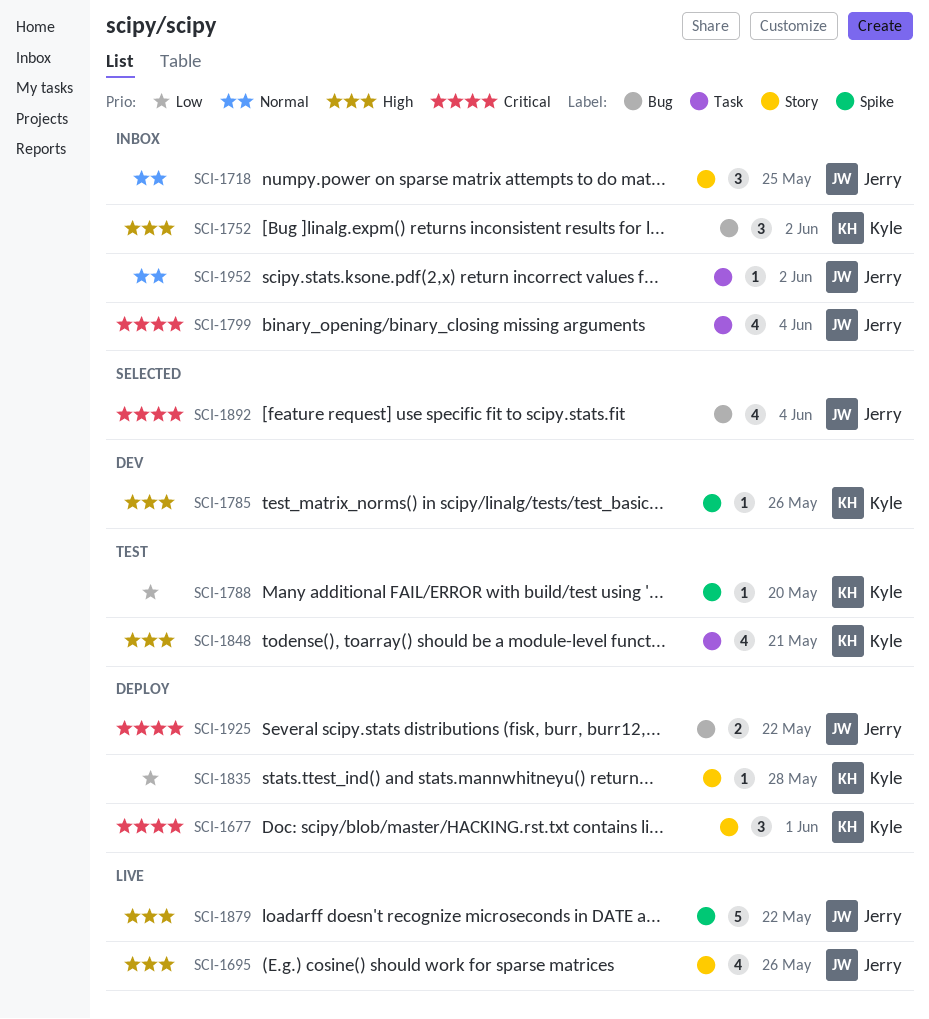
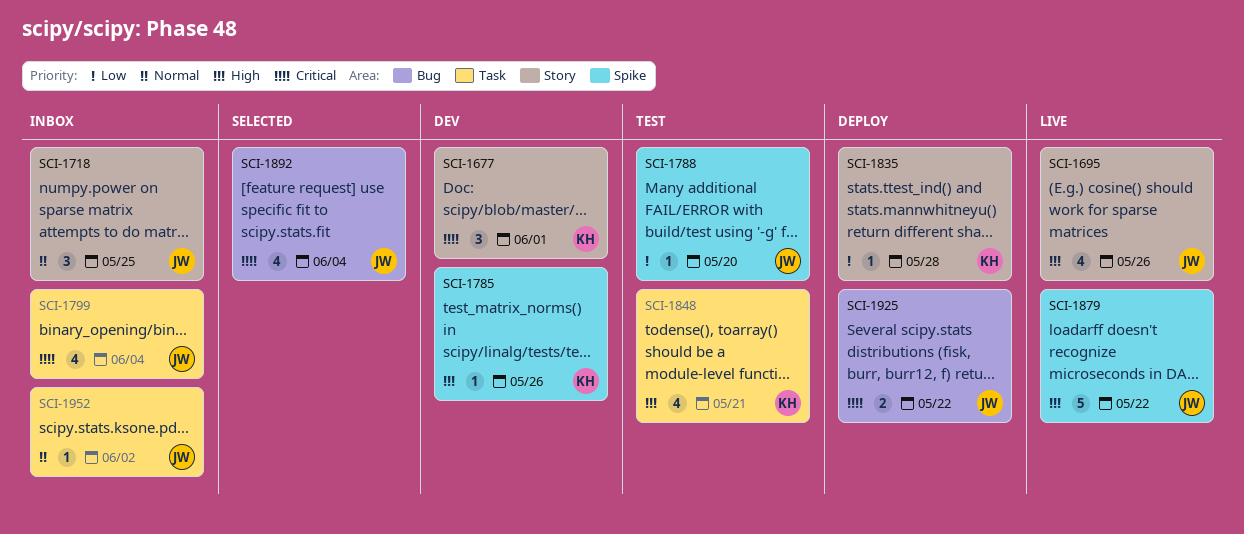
SCI-1677, status: Deploy -> Dev
SCI-1752: present -> none
SCI-1788, owner: Kyle -> Jerry

